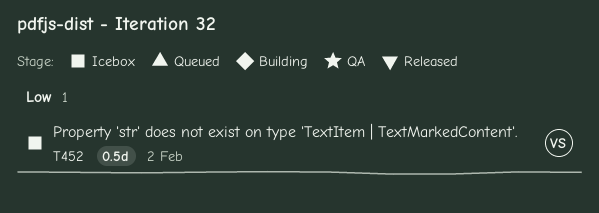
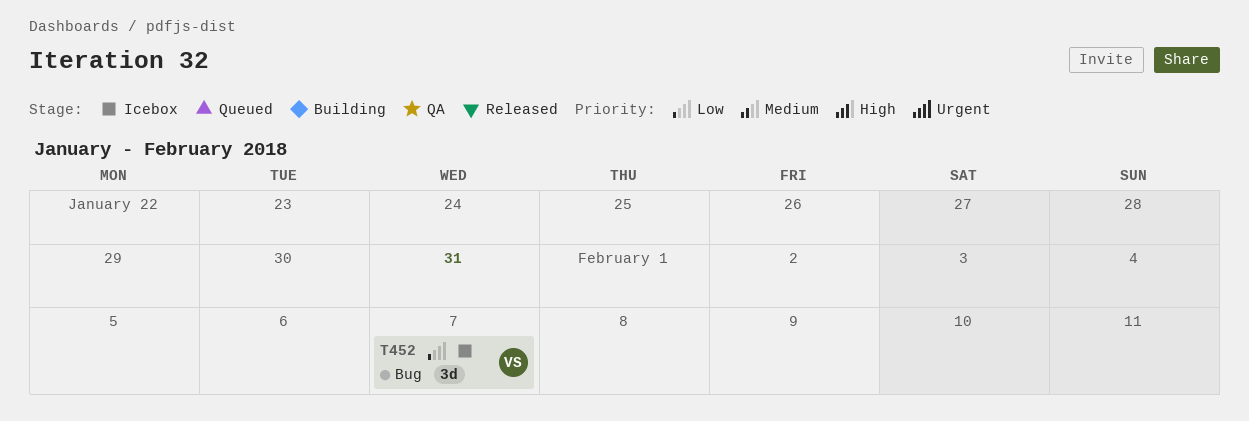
T452, estimate: 0.5d -> 3d
T452, due: Feb 2 -> Feb 7

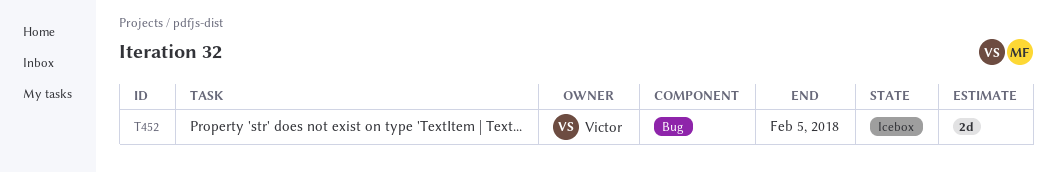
T452, estimate: 3d -> 2d
T452, due: Feb 7 -> Feb 5

